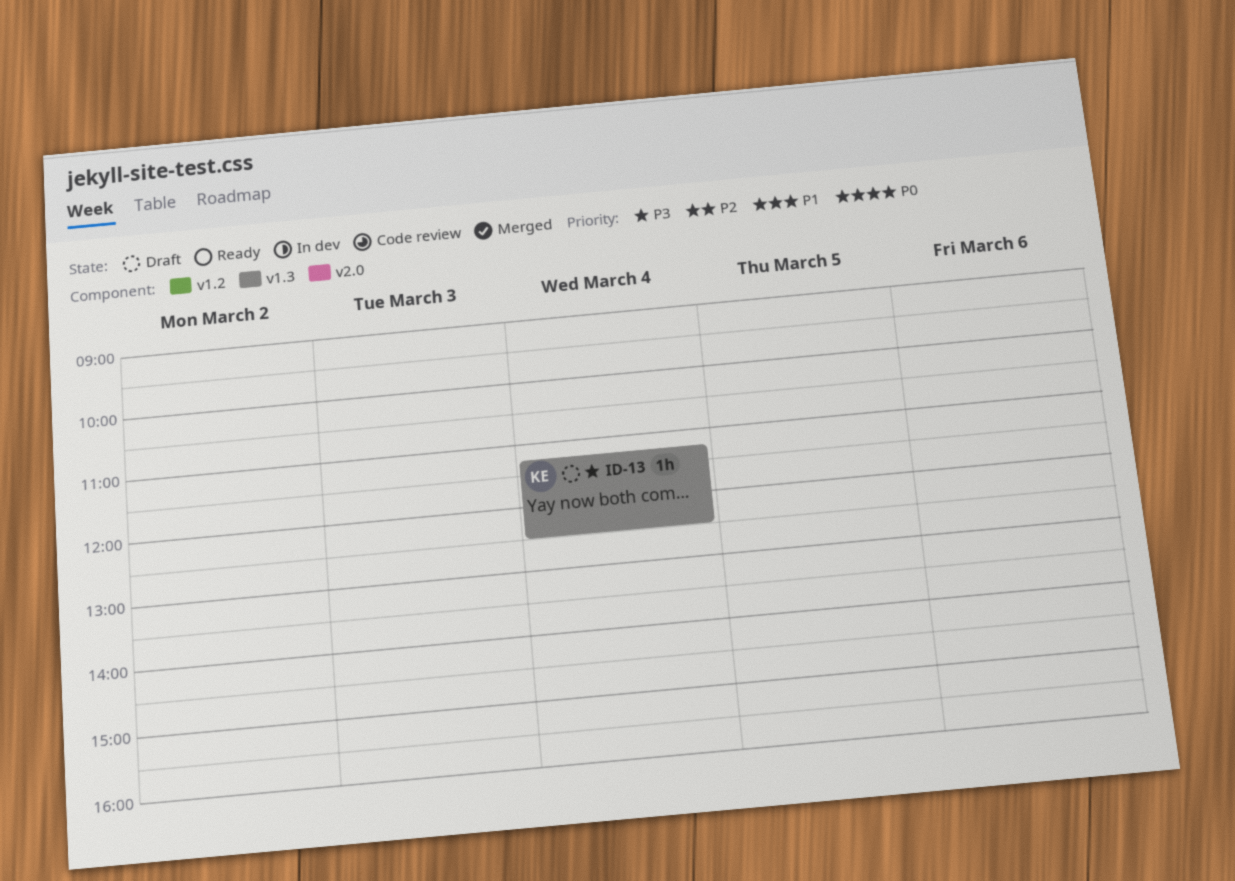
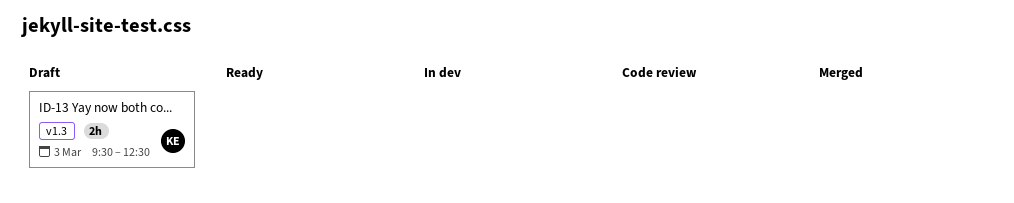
ID-13, estimate: 1h -> 2h
ID-13, day: Mar 4 -> Mar 3
ID-13, begins: 11:15 -> 09:30

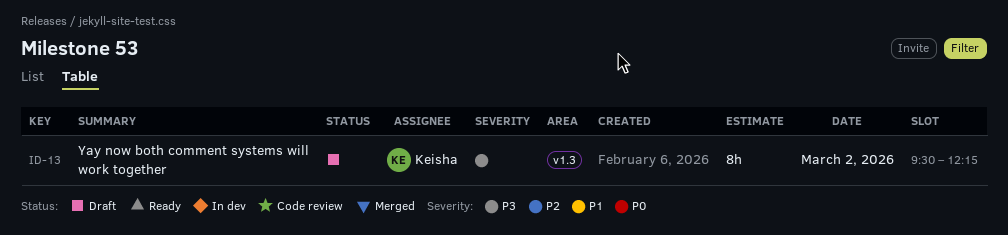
ID-13, estimate: 2h -> 8h
ID-13, day: Mar 3 -> Mar 2
ID-13, ends: 12:30 -> 12:15

